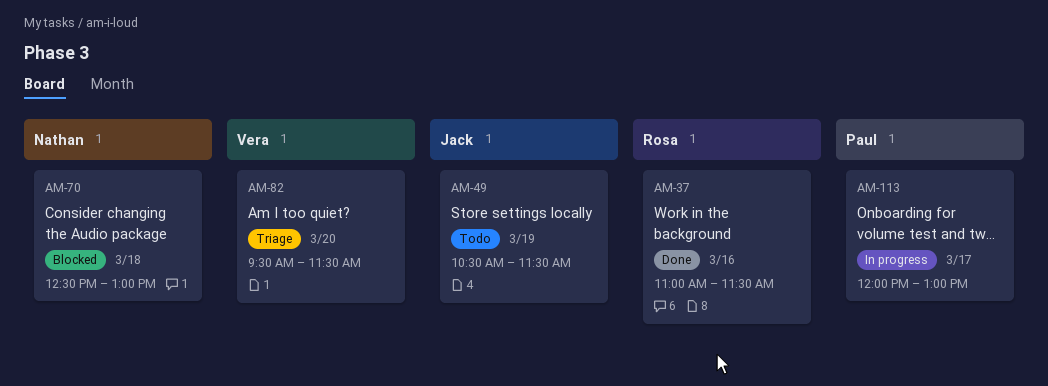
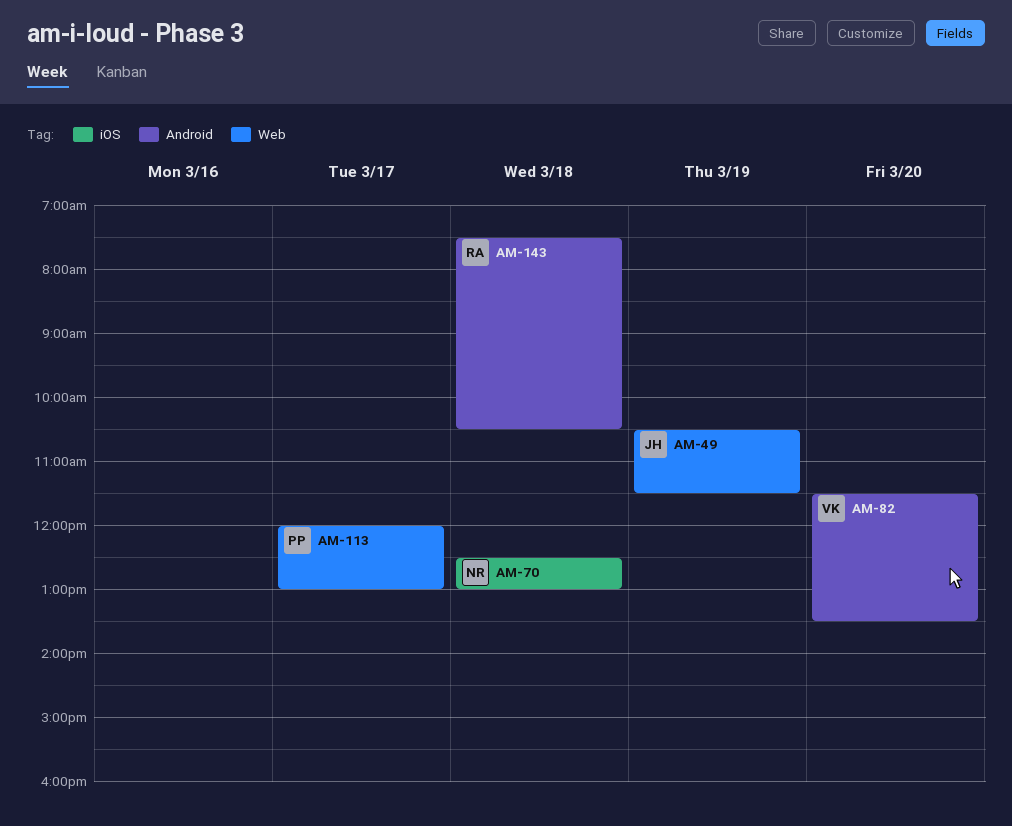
AM-37: present -> none
AM-82, begins: 09:30 -> 11:30
AM-82, ends: 11:30 -> 13:30
AM-143: none -> present

